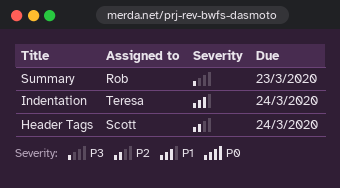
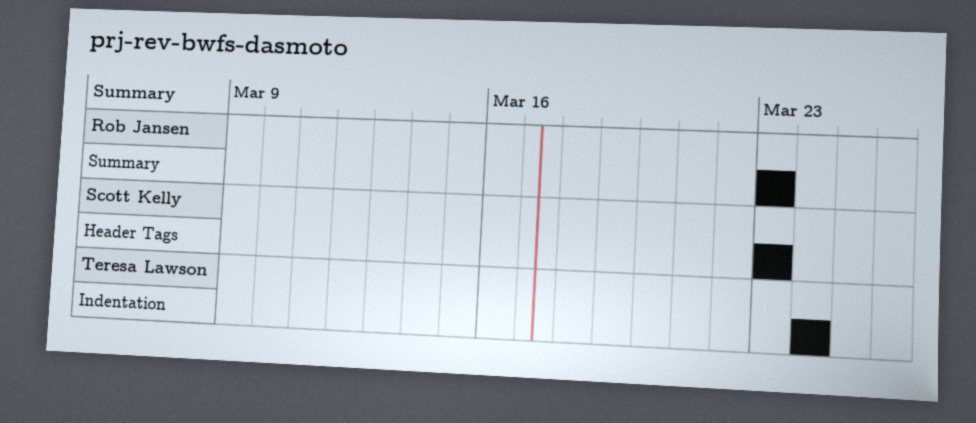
Header Tags, due: Mar 24 -> Mar 23

